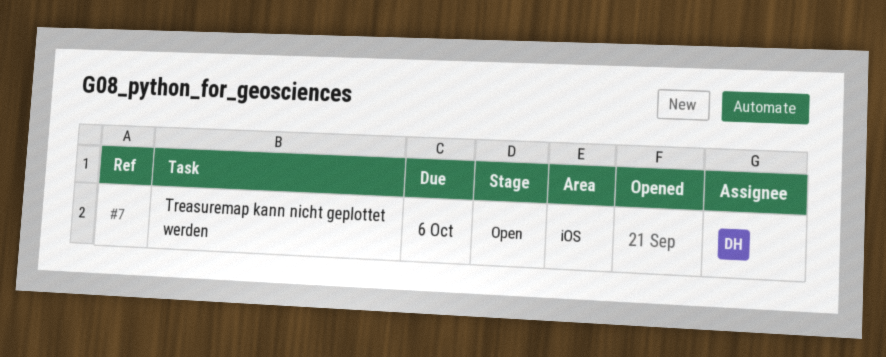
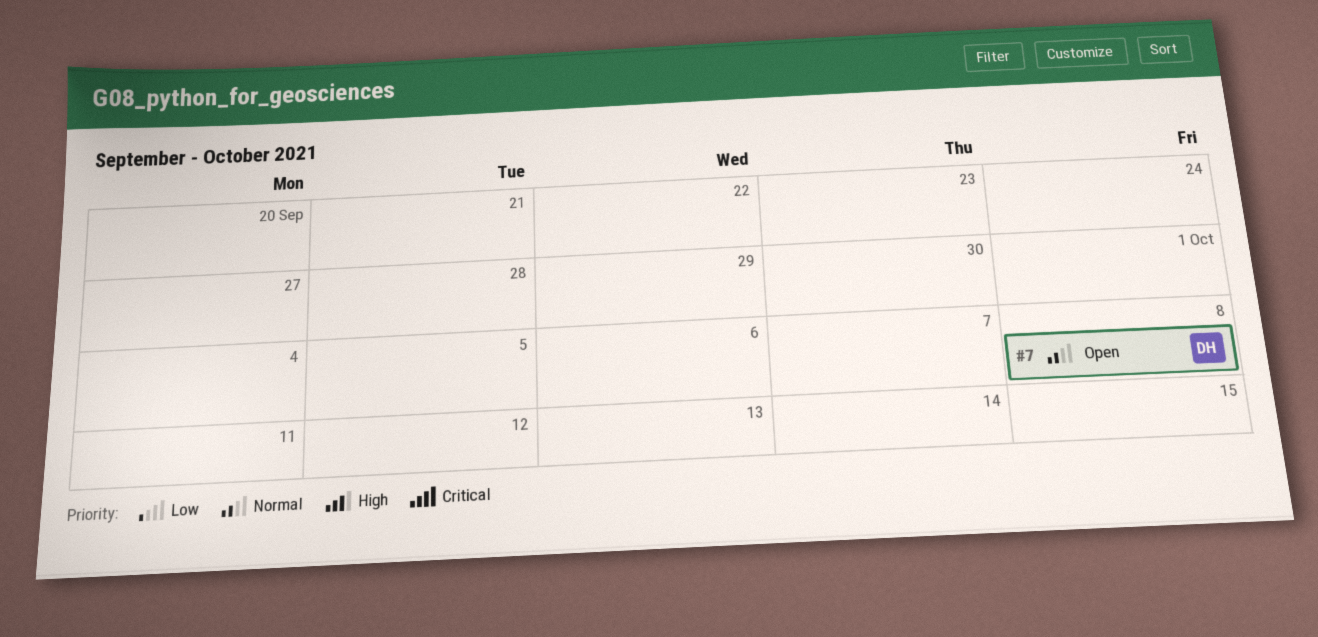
#7, due: Oct 6 -> Oct 8

